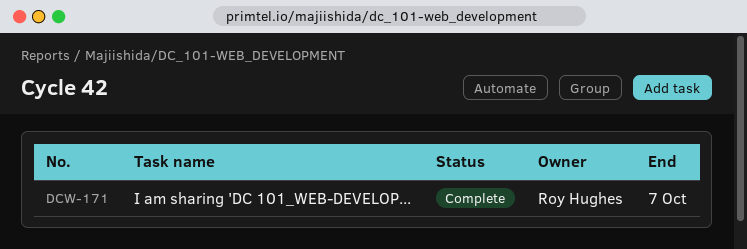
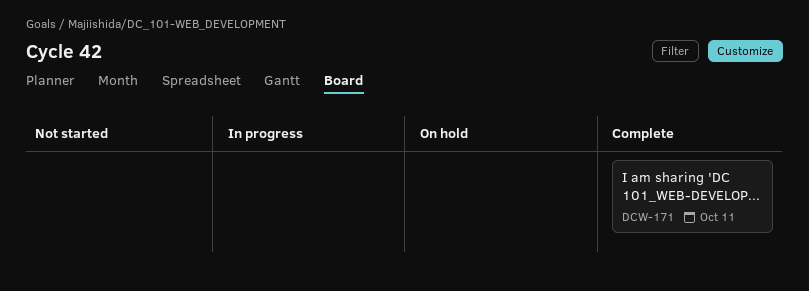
DCW-171, due: Oct 7 -> Oct 11

